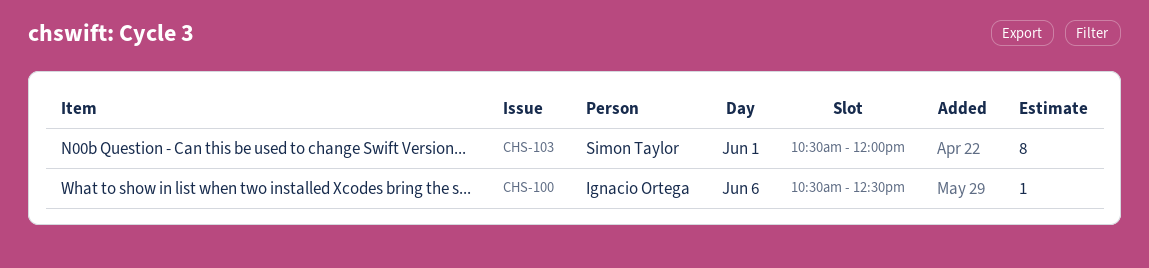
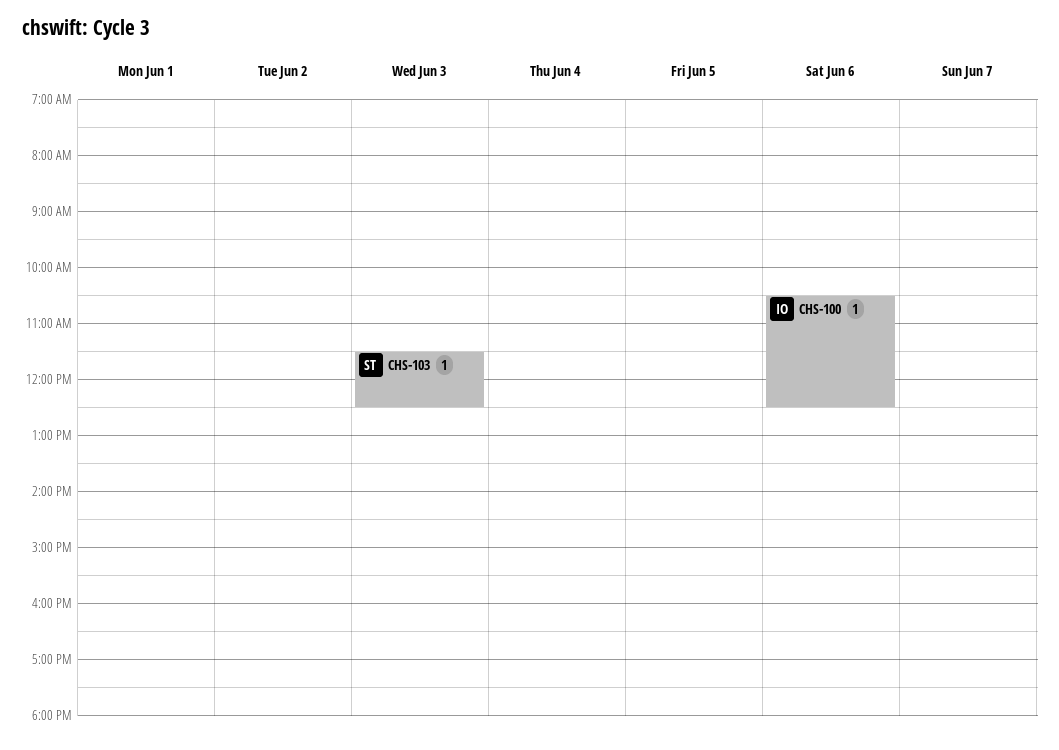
CHS-103, estimate: 8 -> 1
CHS-103, day: Jun 1 -> Jun 3
CHS-103, begins: 10:30 -> 11:30
CHS-103, ends: 12:00 -> 12:30

